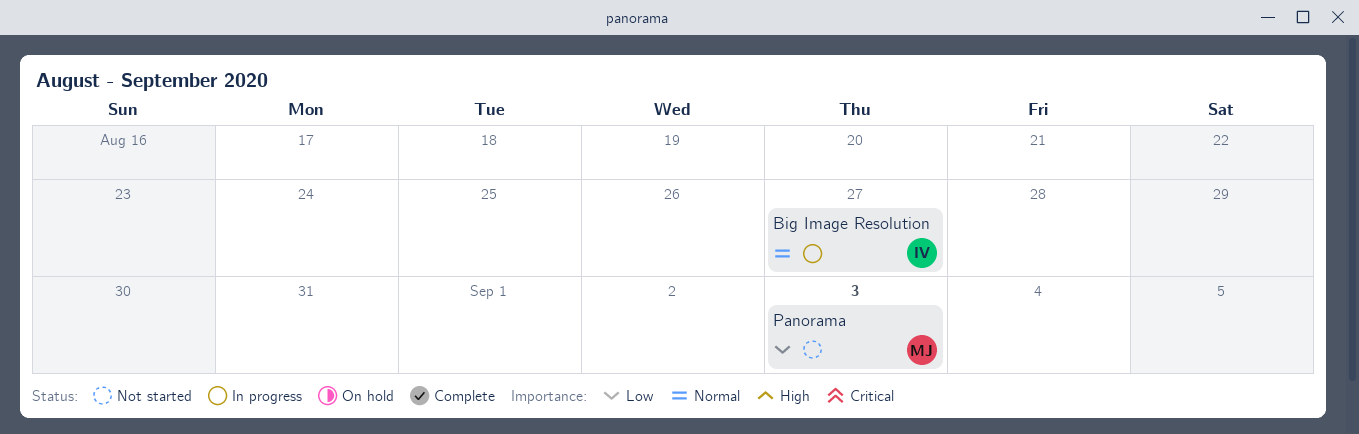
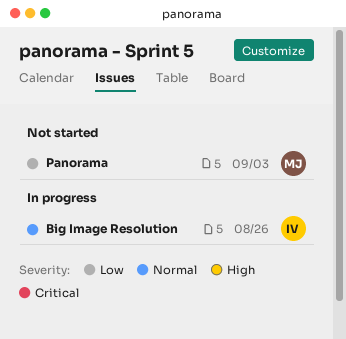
Big Image Resolution, due: Aug 27 -> Aug 26

